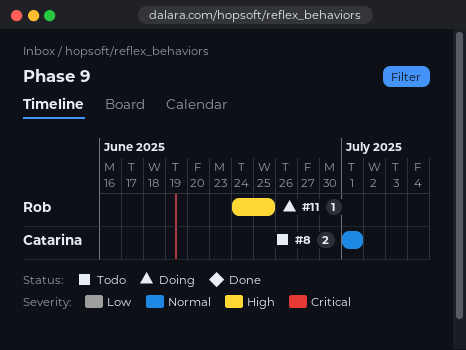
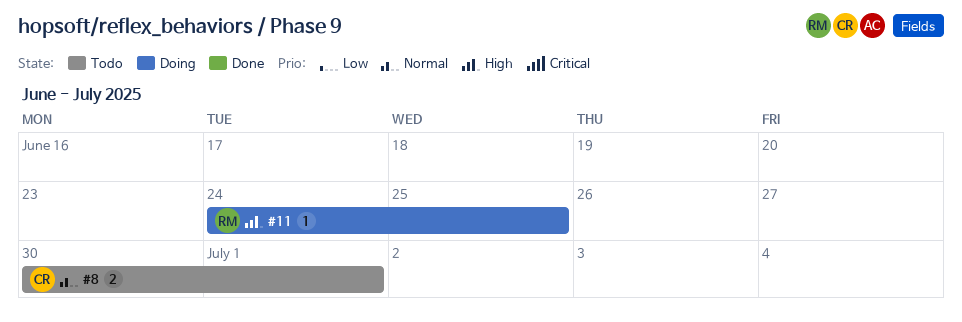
#8, start: Jul 1 -> Jun 30

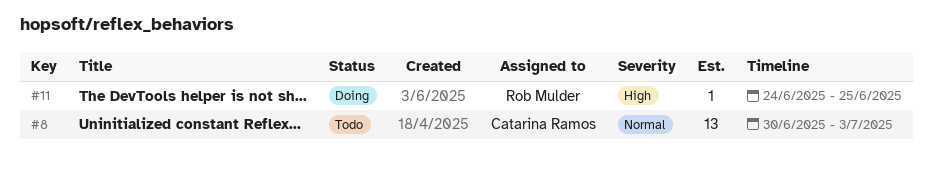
#8, estimate: 2 -> 13
#8, due: Jul 1 -> Jul 3

